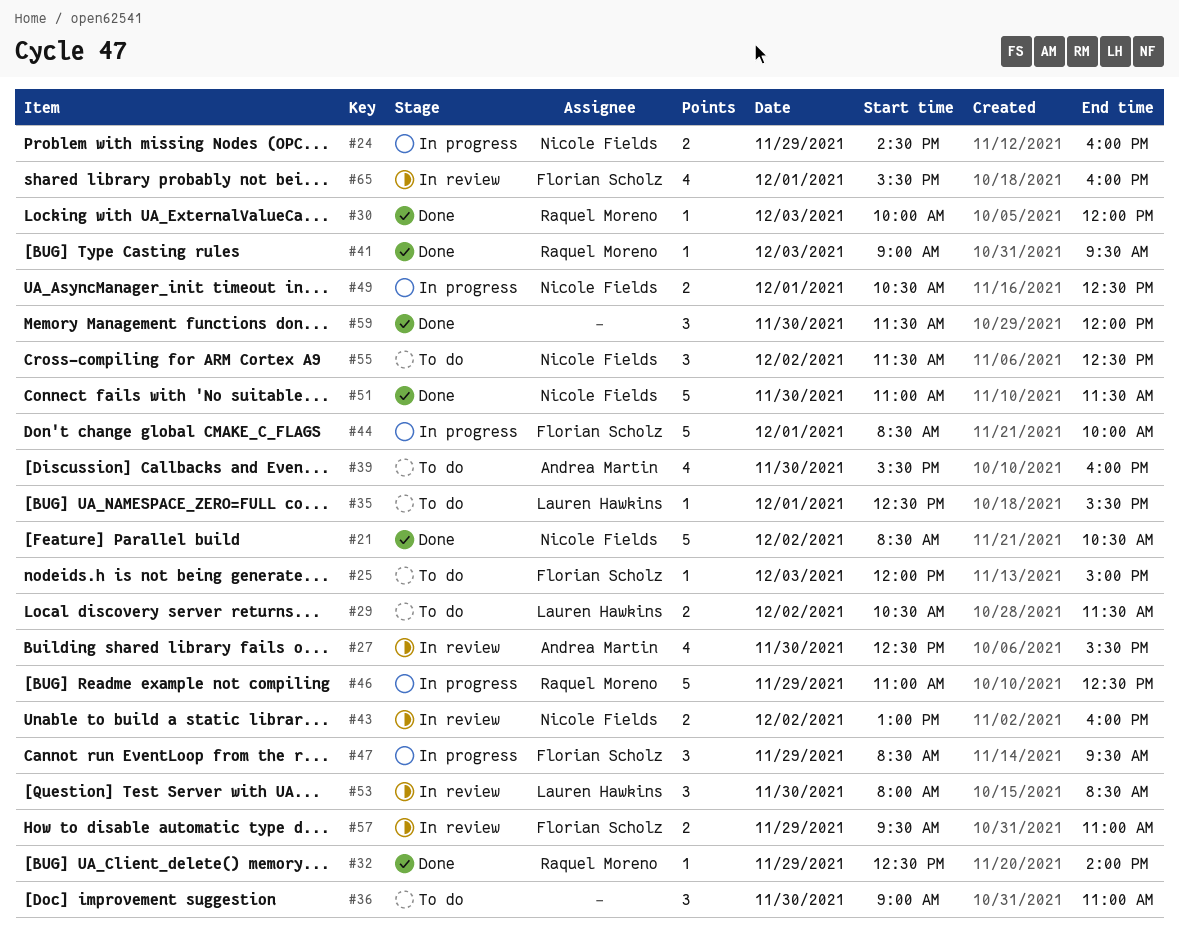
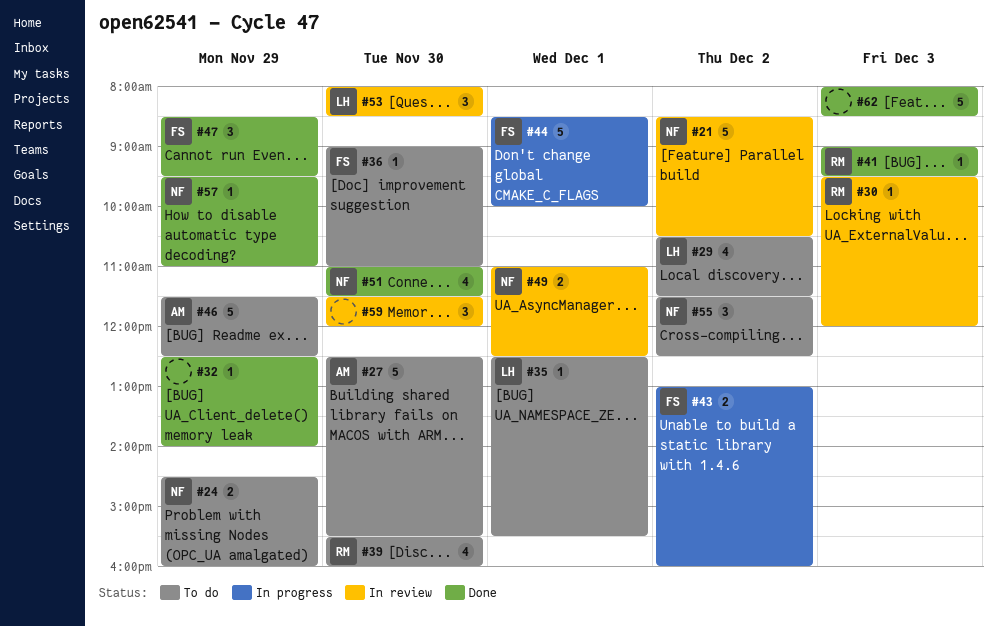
#21, status: Done -> In review
#24, status: In progress -> To do
#25: present -> none
#27, status: In review -> To do
#27, estimate: 4 -> 5
#29, estimate: 2 -> 4
#30, status: Done -> In review
#30, begins: 10:00 -> 09:30
#32, owner: Raquel Moreno -> none
#36, owner: none -> Florian Scholz
#36, estimate: 3 -> 1
#39, owner: Andrea Martin -> Raquel Moreno
#43, status: In review -> In progress
#43, owner: Nicole Fields -> Florian Scholz
#46, status: In progress -> To do
#46, owner: Raquel Moreno -> Andrea Martin
#46, begins: 11:00 -> 11:30
#47, status: In progress -> Done
#49, status: In progress -> In review
#49, begins: 10:30 -> 11:00
#51, estimate: 5 -> 4
#57, status: In review -> Done
#57, owner: Florian Scholz -> Nicole Fields
#57, estimate: 2 -> 1
#59, status: Done -> In review
#62: none -> present
#65: present -> none

